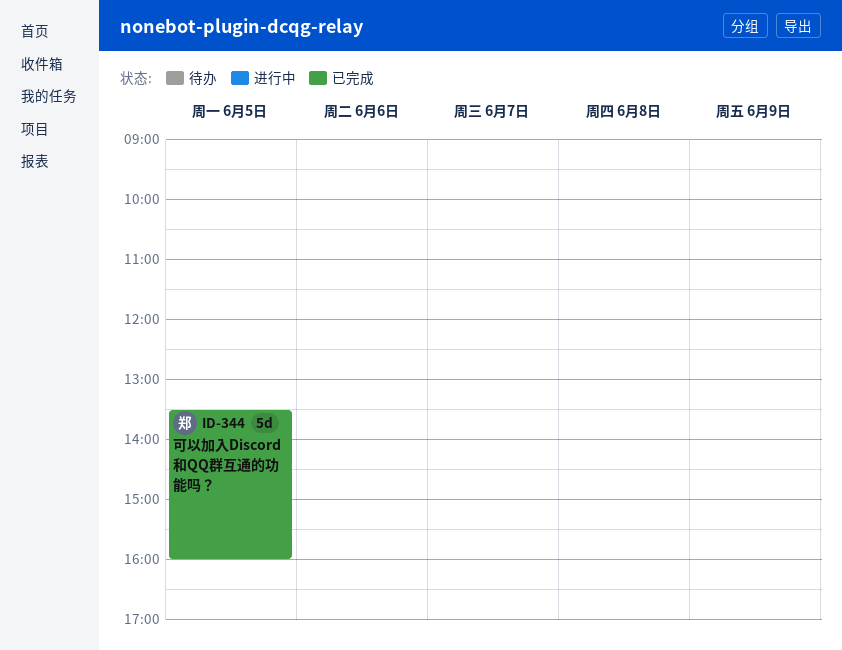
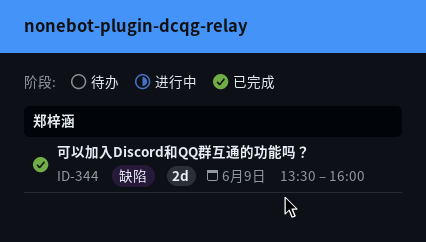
ID-344, estimate: 5d -> 2d
ID-344, day: Jun 5 -> Jun 9

